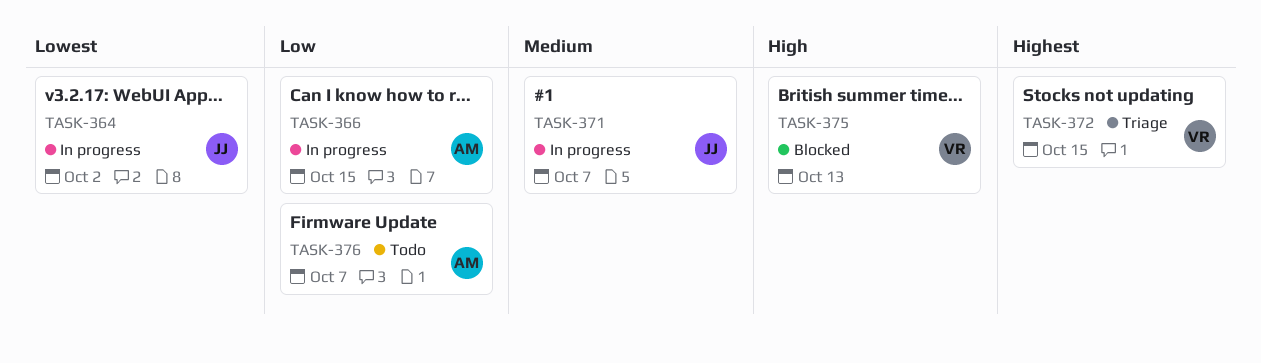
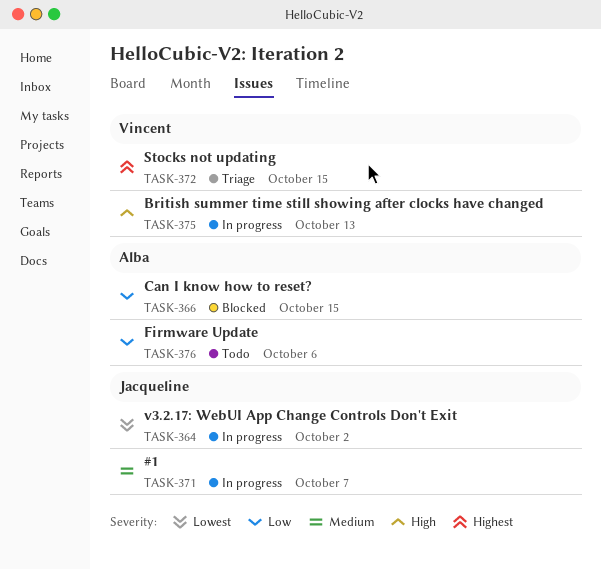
TASK-366, status: In progress -> Blocked
TASK-375, status: Blocked -> In progress
TASK-376, due: Oct 7 -> Oct 6

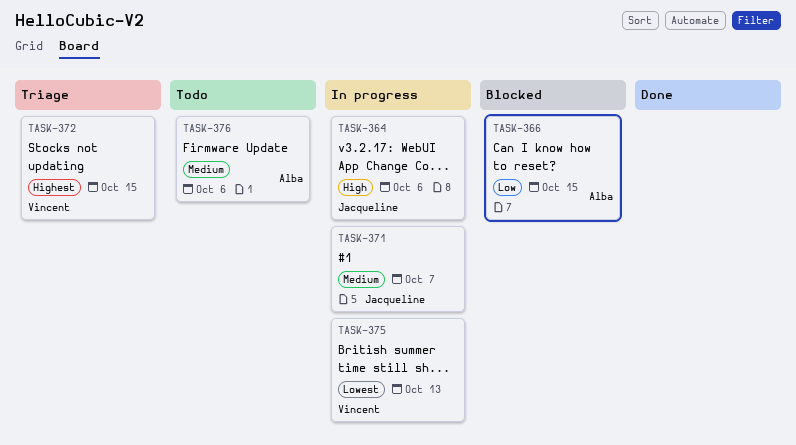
TASK-364, priority: Lowest -> High
TASK-364, due: Oct 2 -> Oct 6
TASK-375, priority: High -> Lowest
TASK-376, priority: Low -> Medium

